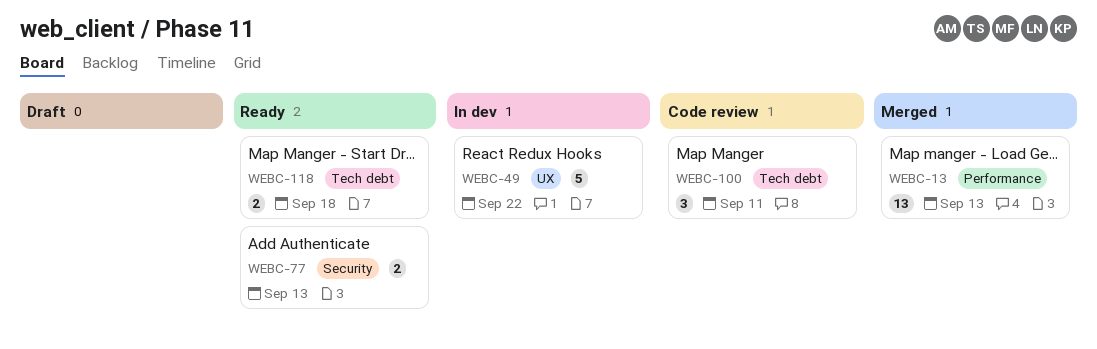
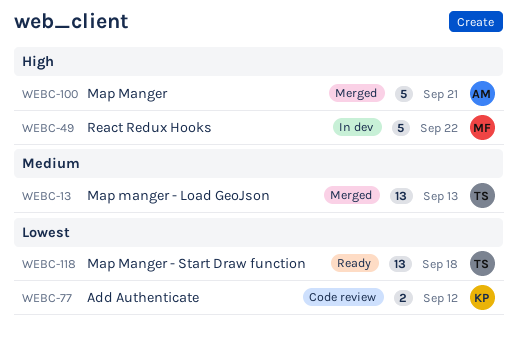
WEBC-77, status: Ready -> Code review
WEBC-77, due: Sep 13 -> Sep 12
WEBC-100, status: Code review -> Merged
WEBC-100, estimate: 3 -> 5
WEBC-100, due: Sep 11 -> Sep 21
WEBC-118, estimate: 2 -> 13

